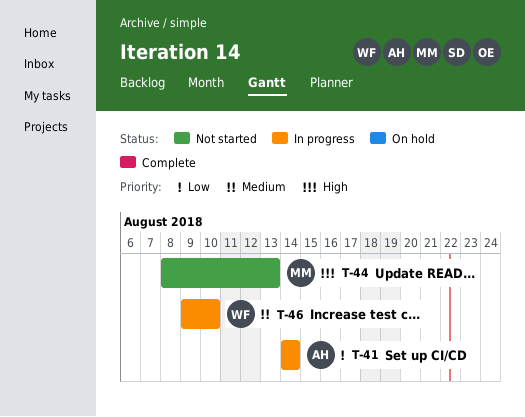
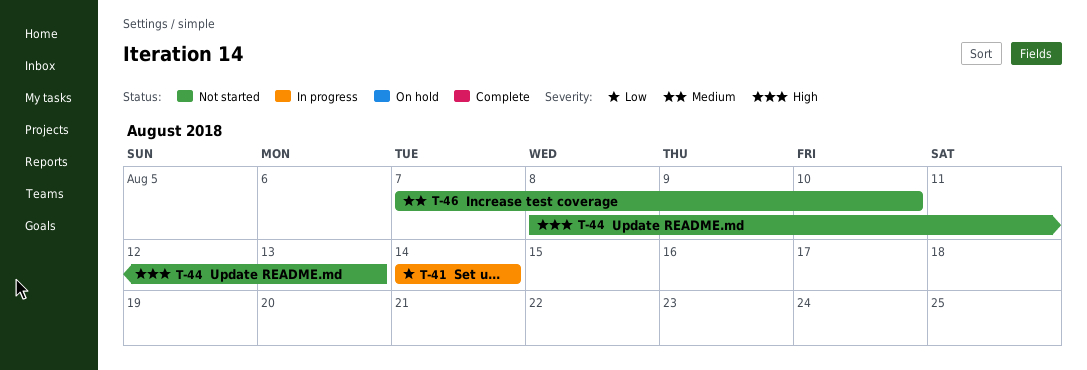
T-46, status: In progress -> Not started
T-46, start: Aug 9 -> Aug 7

